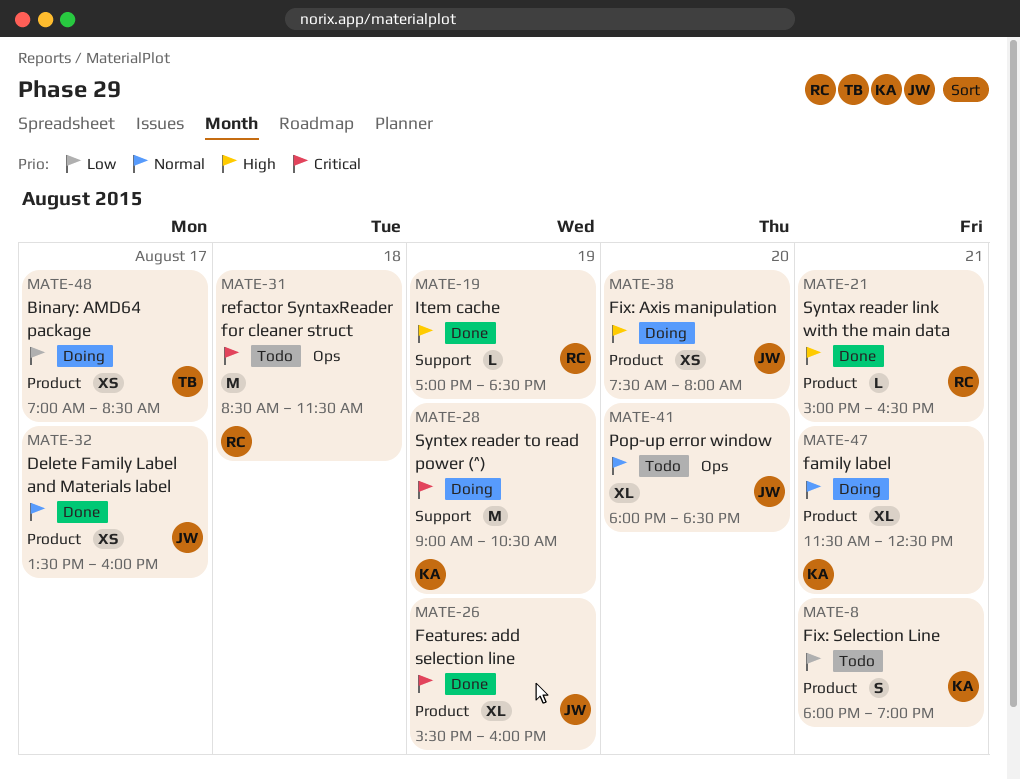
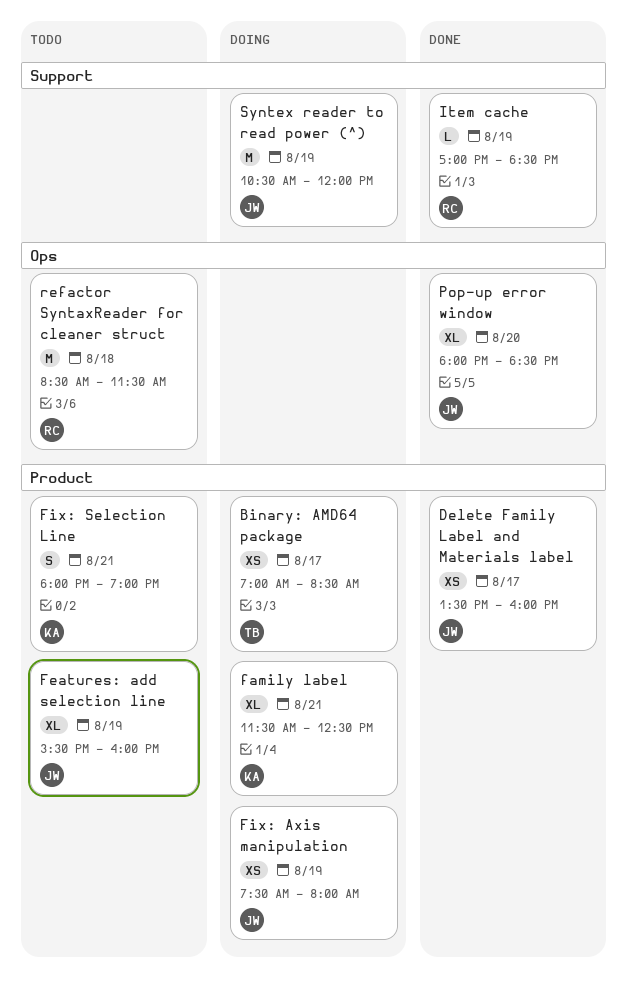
Features: add selection line, status: Done -> Todo
Fix: Axis manipulation, day: Aug 20 -> Aug 19
Pop-up error window, status: Todo -> Done
Syntax reader link with the main data: present -> none
Syntex reader to read power (^), owner: KA -> JW
Syntex reader to read power (^), begins: 09:00 -> 10:30
Syntex reader to read power (^), ends: 10:30 -> 12:00

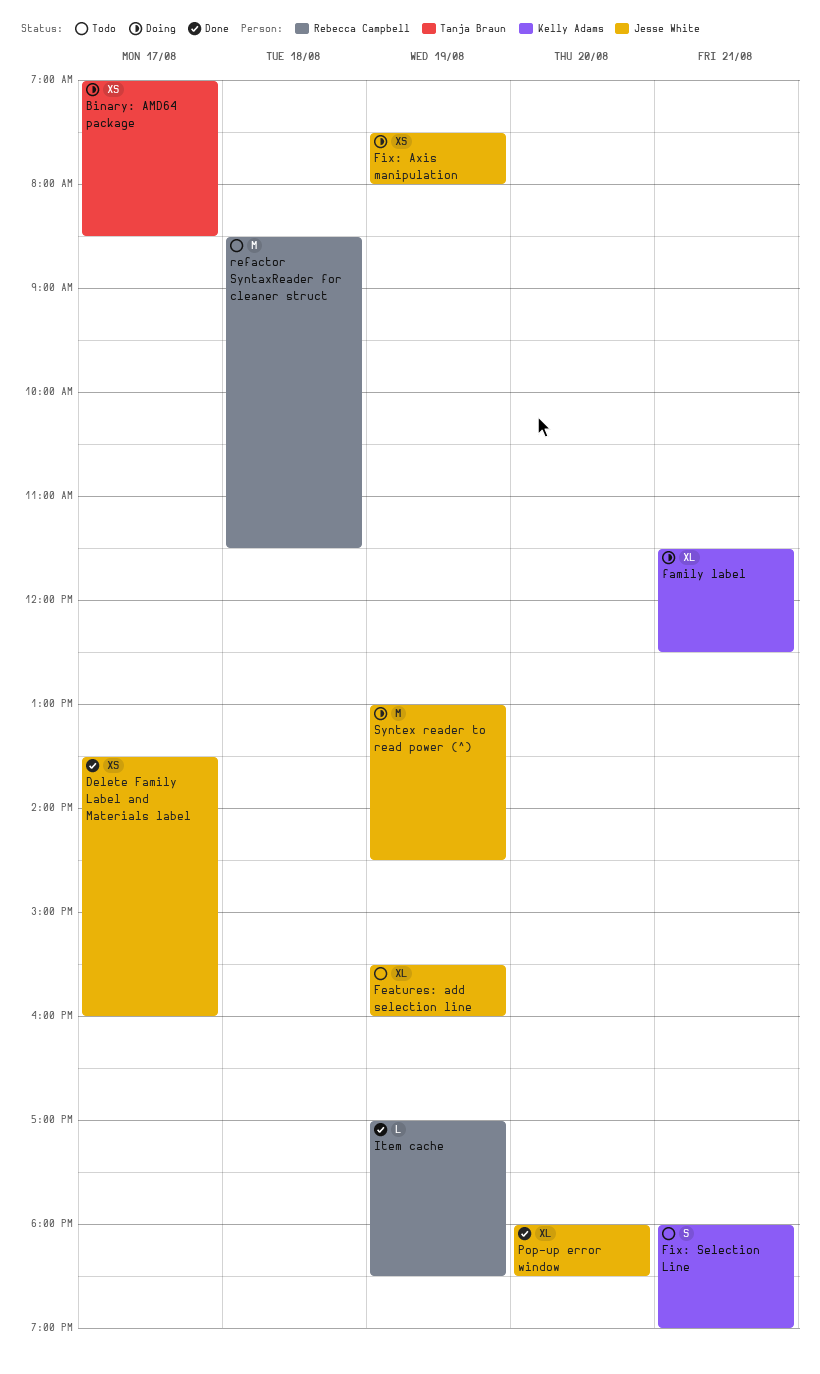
Syntex reader to read power (^), begins: 10:30 -> 13:00
Syntex reader to read power (^), ends: 12:00 -> 14:30

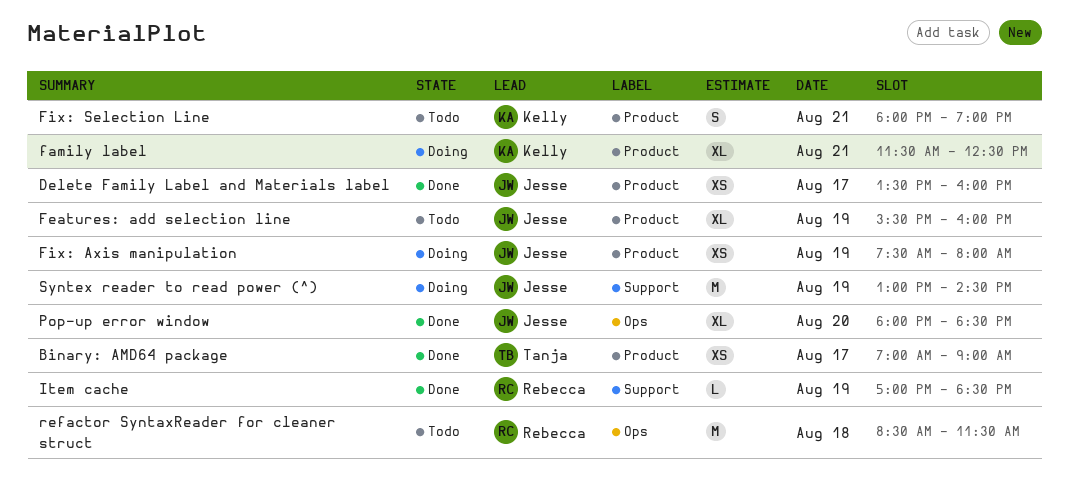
Binary: AMD64 package, status: Doing -> Done
Binary: AMD64 package, ends: 08:30 -> 09:00

